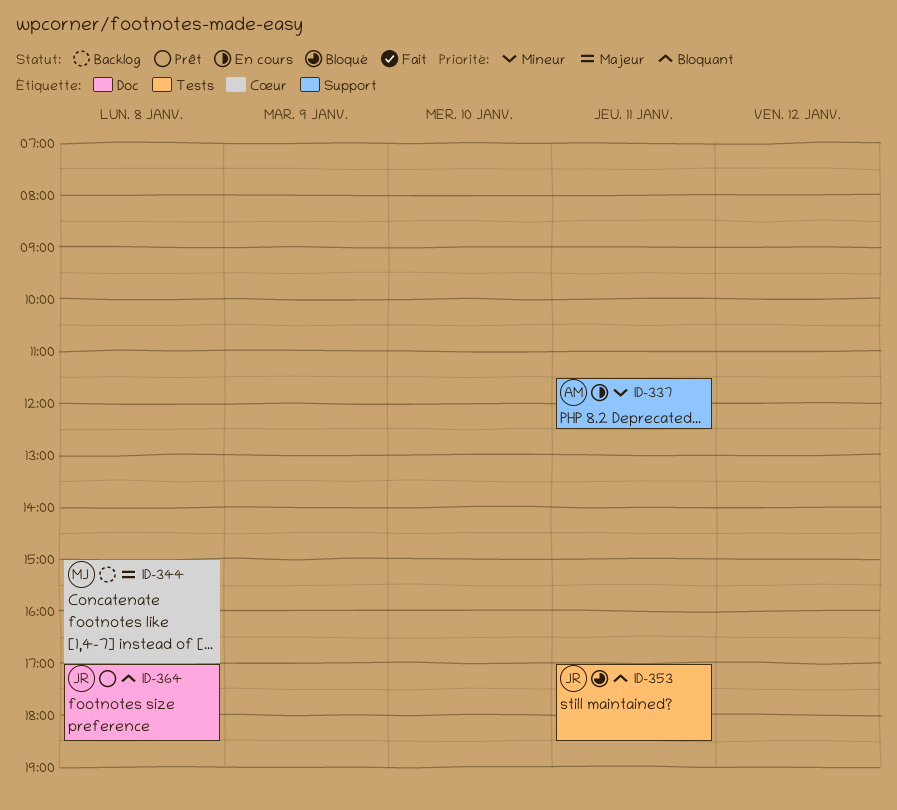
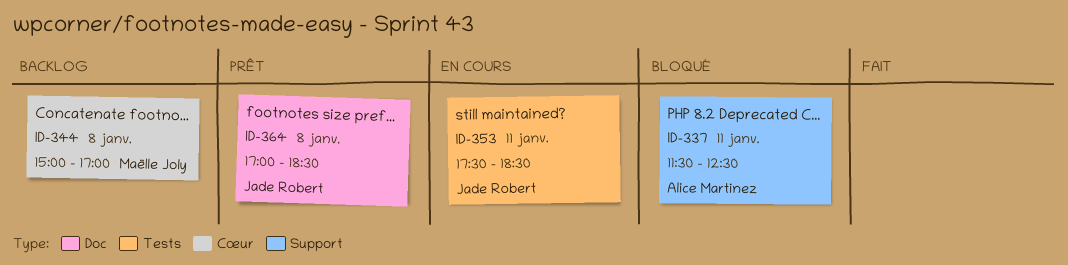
ID-337, status: En cours -> Bloqué
ID-353, status: Bloqué -> En cours
ID-353, begins: 17:00 -> 17:30

